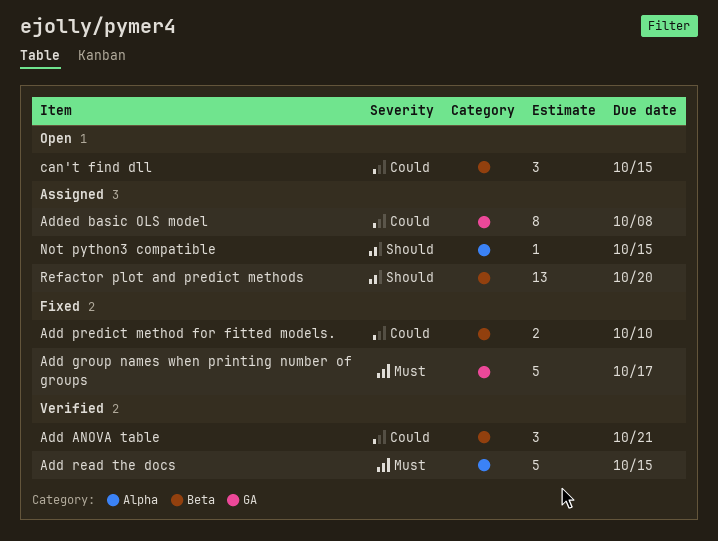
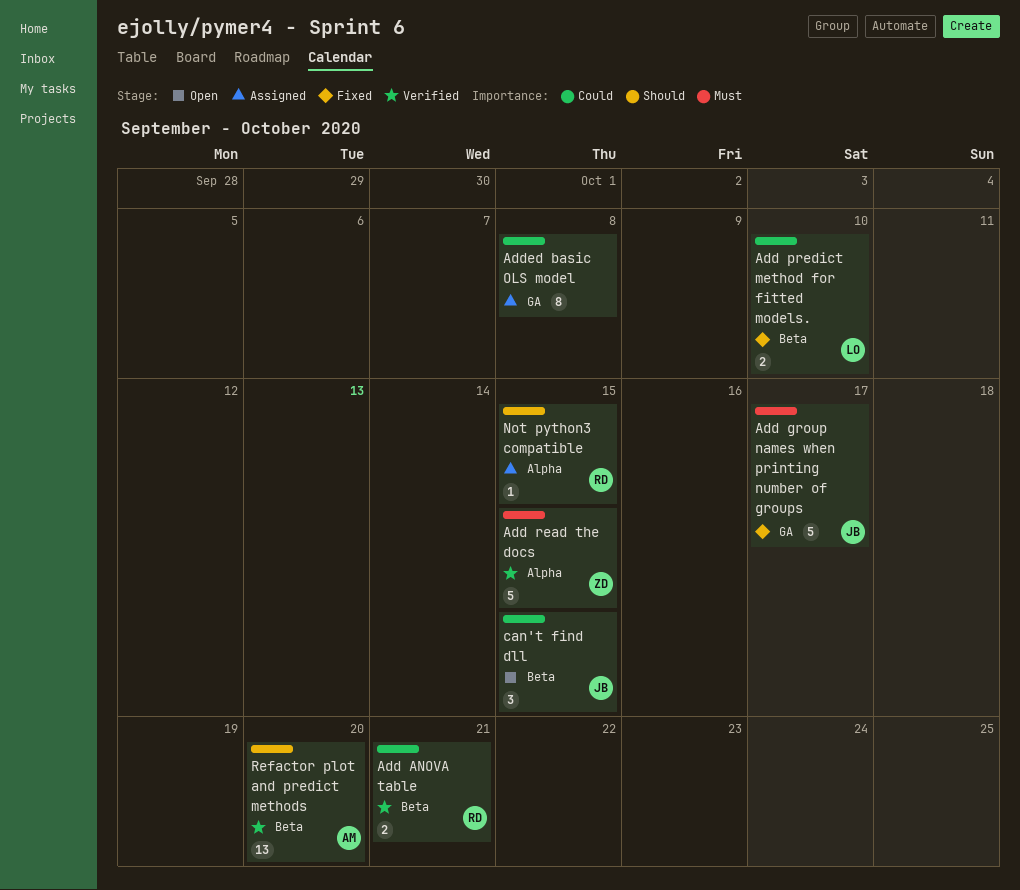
Add ANOVA table, estimate: 3 -> 2
Refactor plot and predict methods, status: Assigned -> Verified

